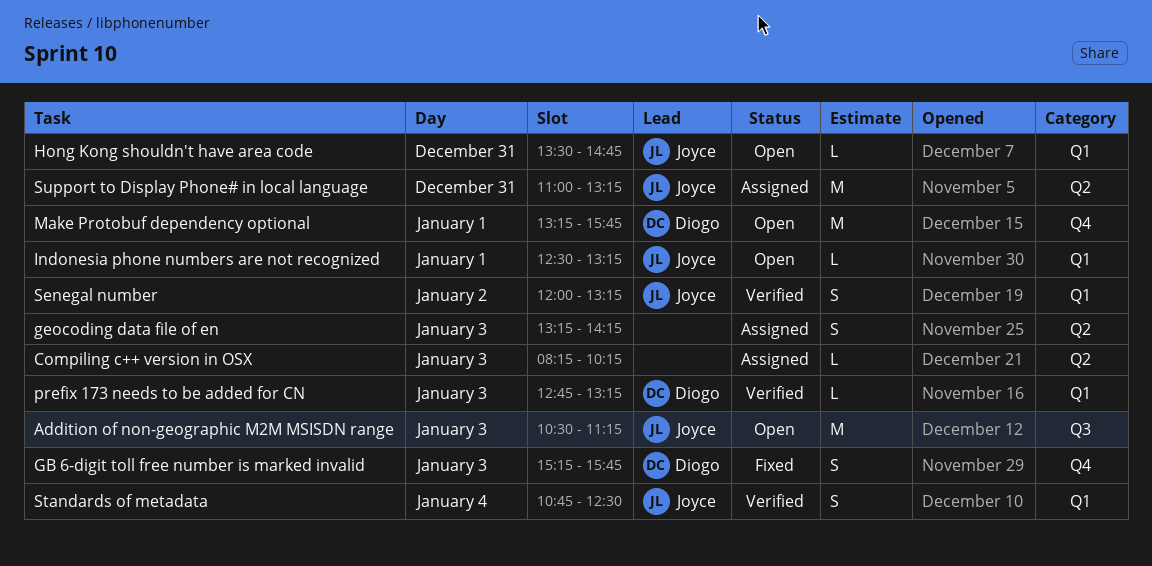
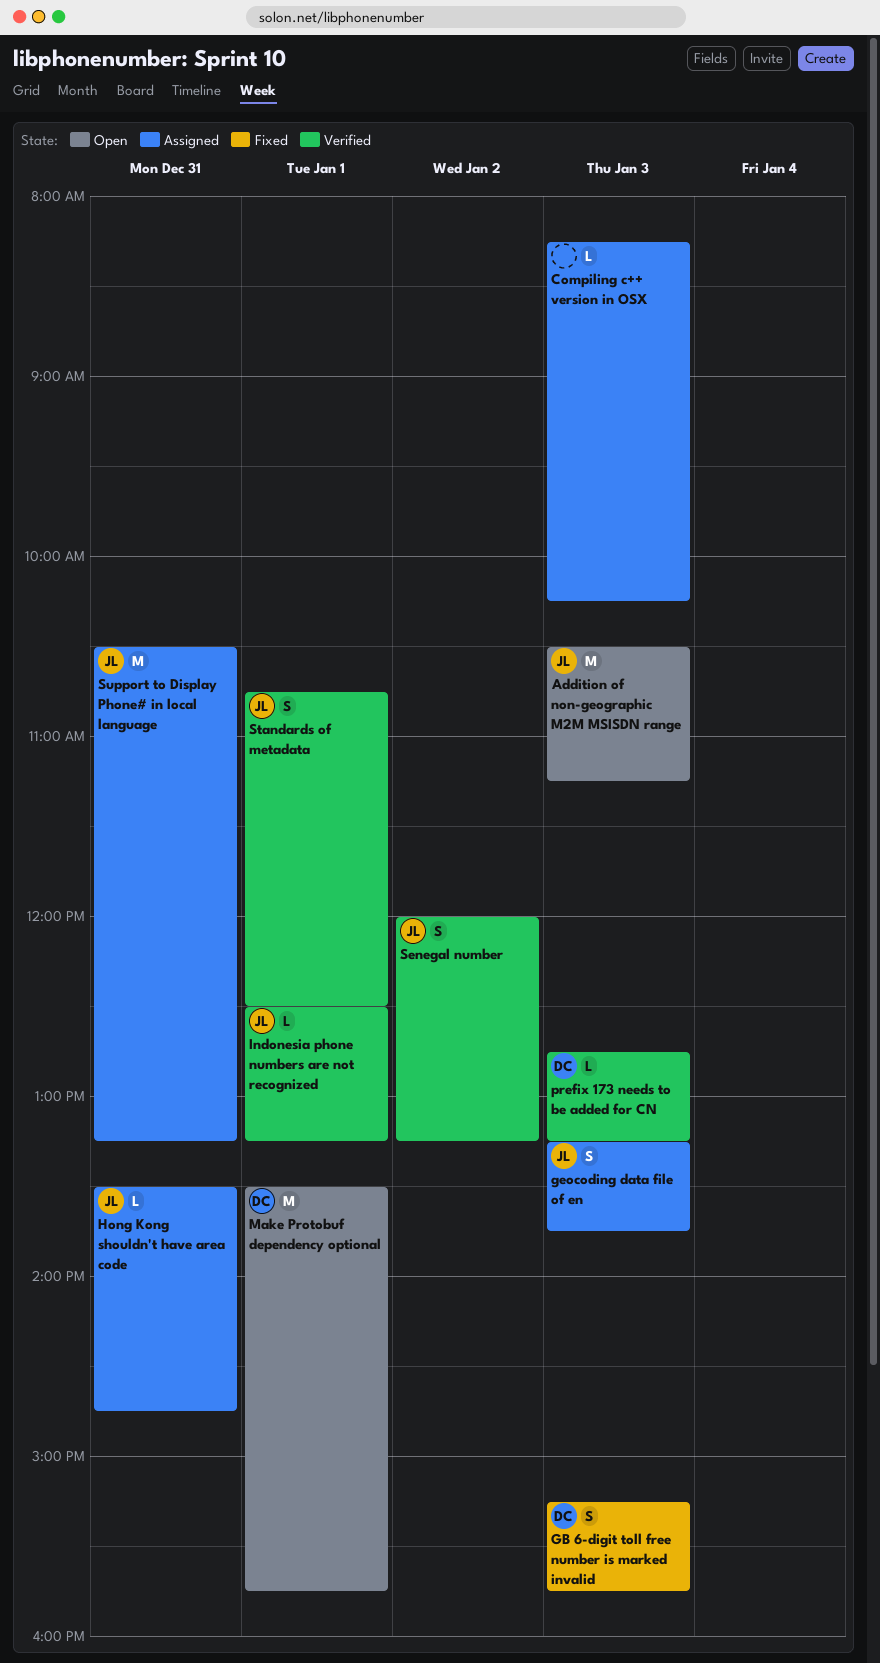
geocoding data file of en, owner: none -> Joyce
geocoding data file of en, ends: 14:15 -> 13:45
Hong Kong shouldn't have area code, status: Open -> Assigned
Indonesia phone numbers are not recognized, status: Open -> Verified
Make Protobuf dependency optional, begins: 13:15 -> 13:30
Standards of metadata, day: Jan 4 -> Jan 1
Support to Display Phone# in local language, begins: 11:00 -> 10:30

